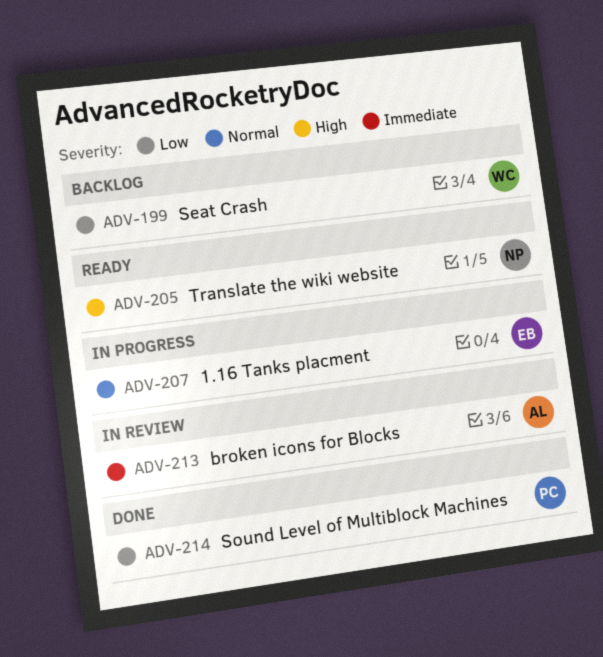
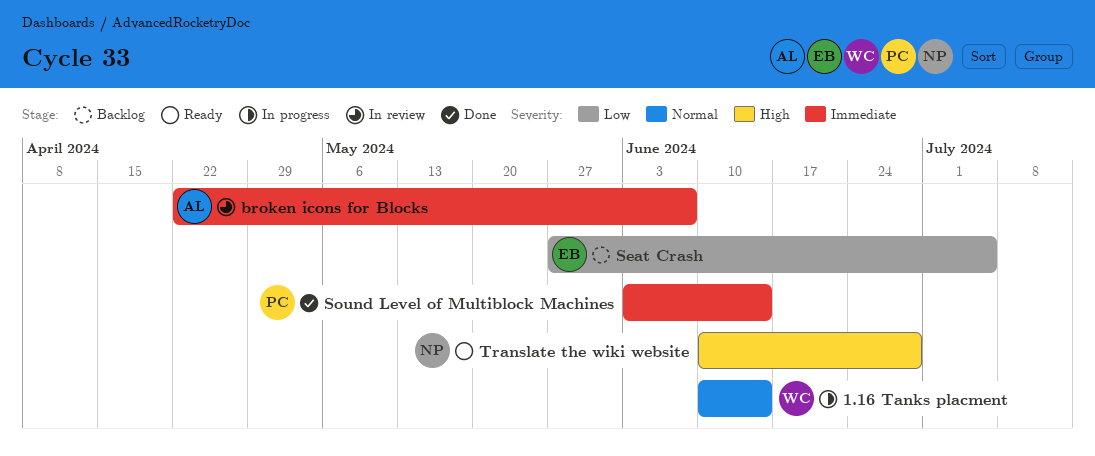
1.16 Tanks placment, owner: EB -> WC
Seat Crash, owner: WC -> EB
Sound Level of Multiblock Machines, priority: Low -> Immediate

